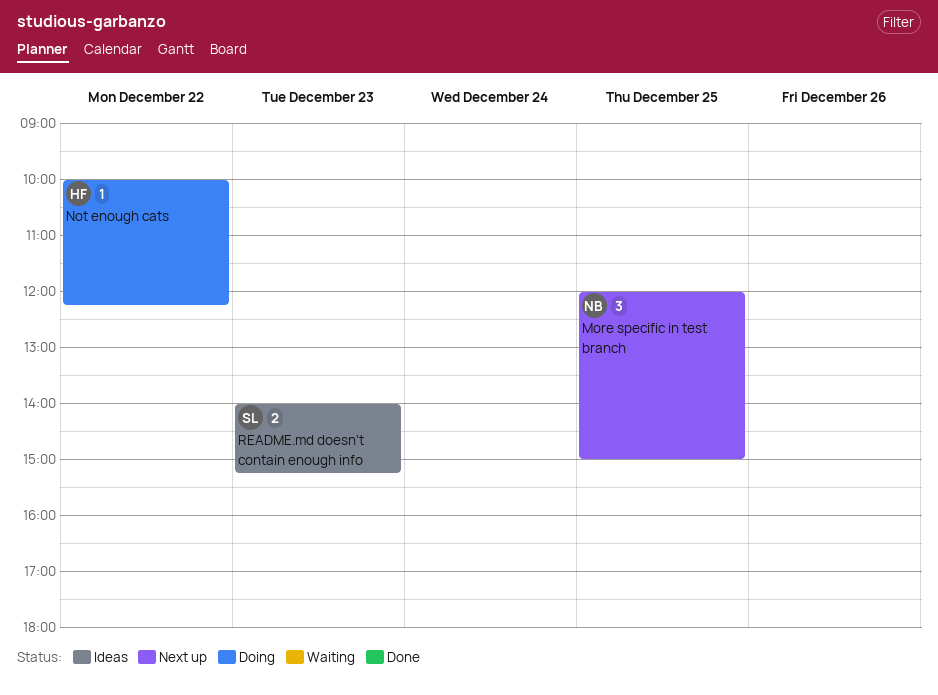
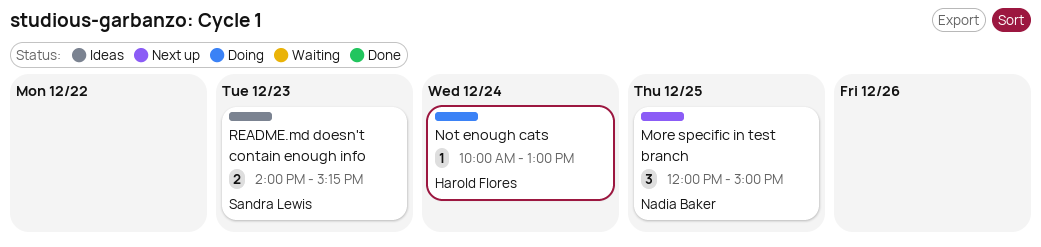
Not enough cats, day: Dec 22 -> Dec 24
Not enough cats, ends: 12:15 -> 13:00

